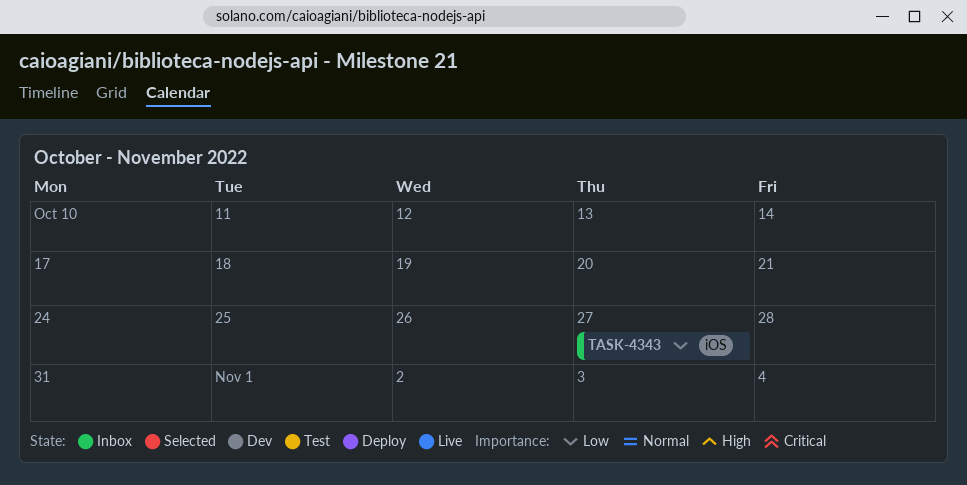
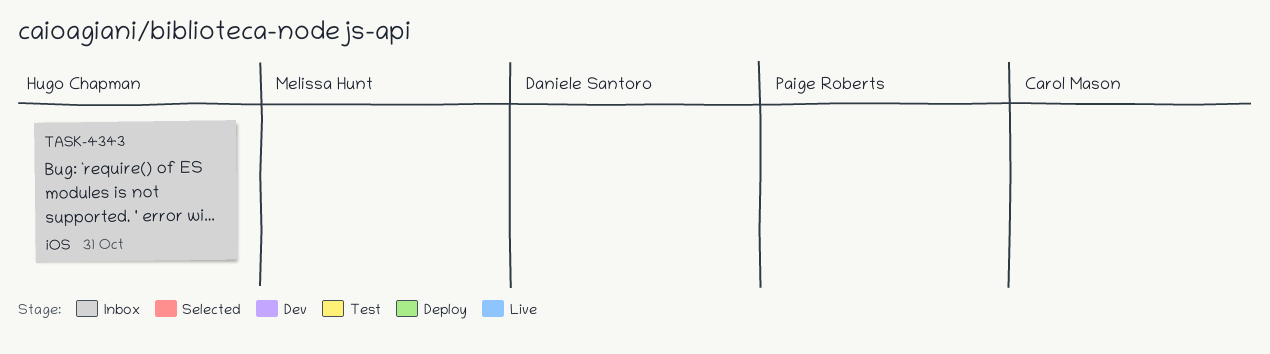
TASK-4343, due: Oct 27 -> Oct 31

